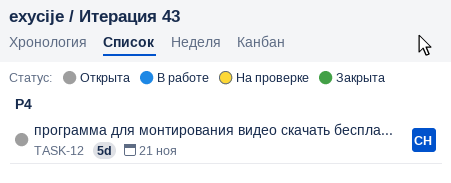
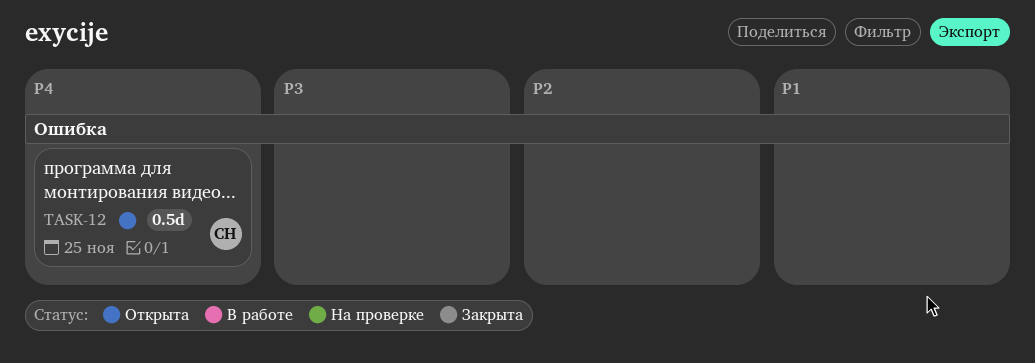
TASK-12, estimate: 5d -> 0.5d
TASK-12, due: Nov 21 -> Nov 25

